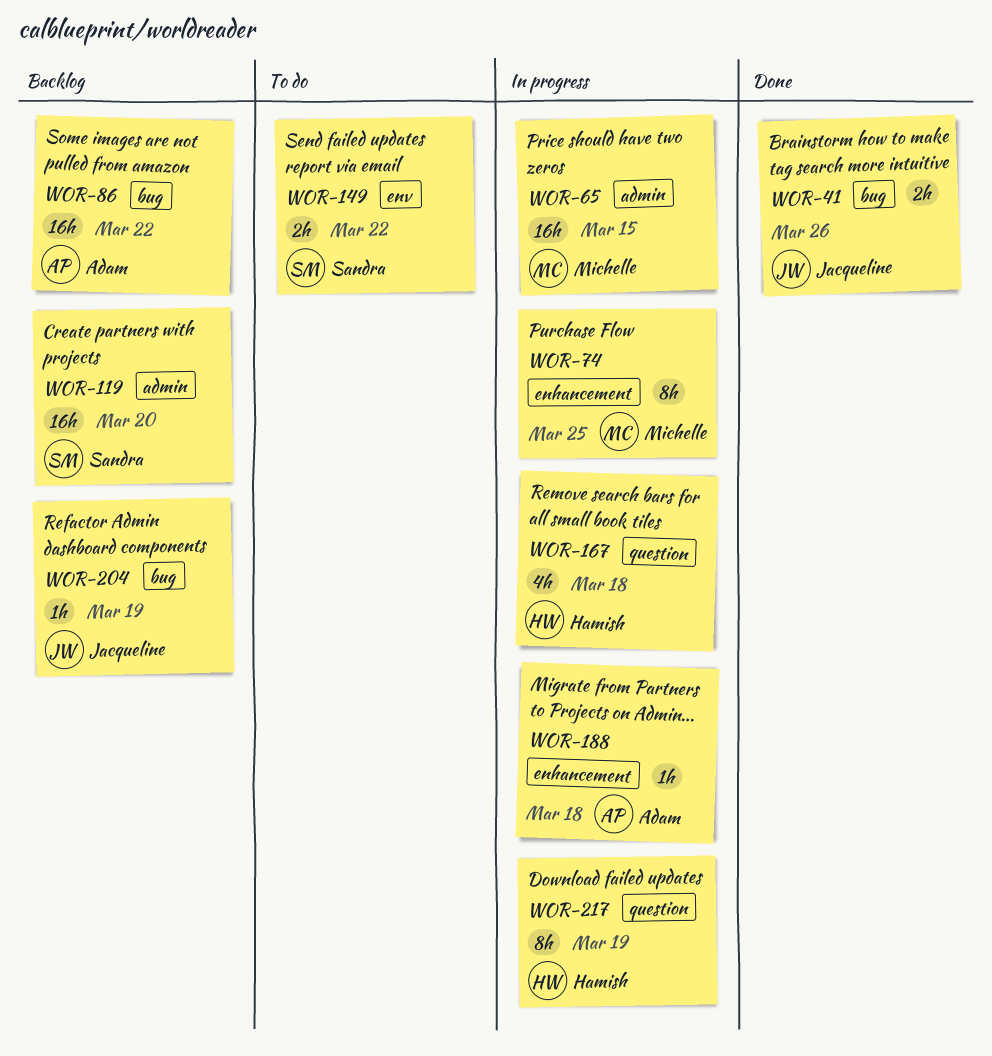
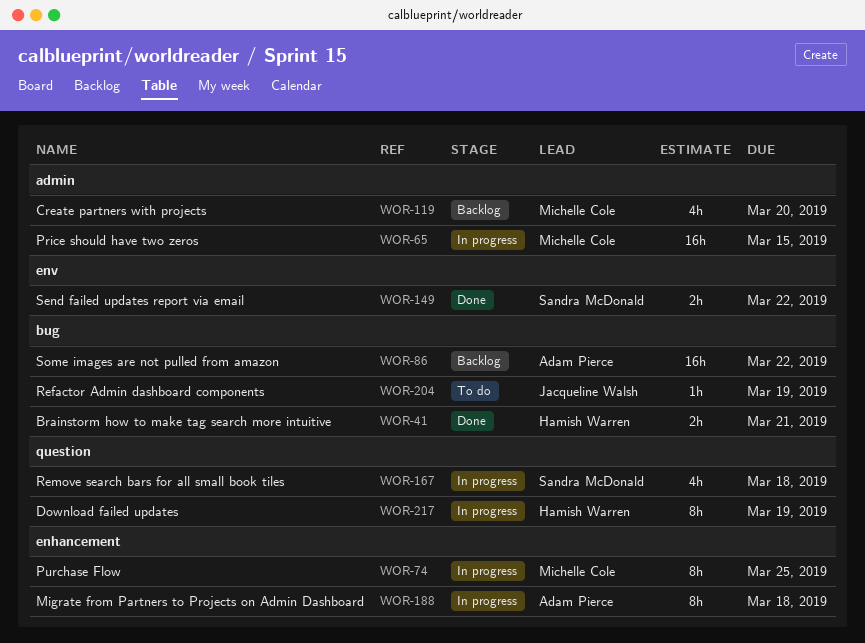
WOR-41, owner: Jacqueline Walsh -> Hamish Warren
WOR-41, due: Mar 26 -> Mar 21
WOR-119, owner: Sandra McDonald -> Michelle Cole
WOR-119, estimate: 16h -> 4h
WOR-149, status: To do -> Done
WOR-167, owner: Hamish Warren -> Sandra McDonald
WOR-188, estimate: 1h -> 8h
WOR-204, status: Backlog -> To do

